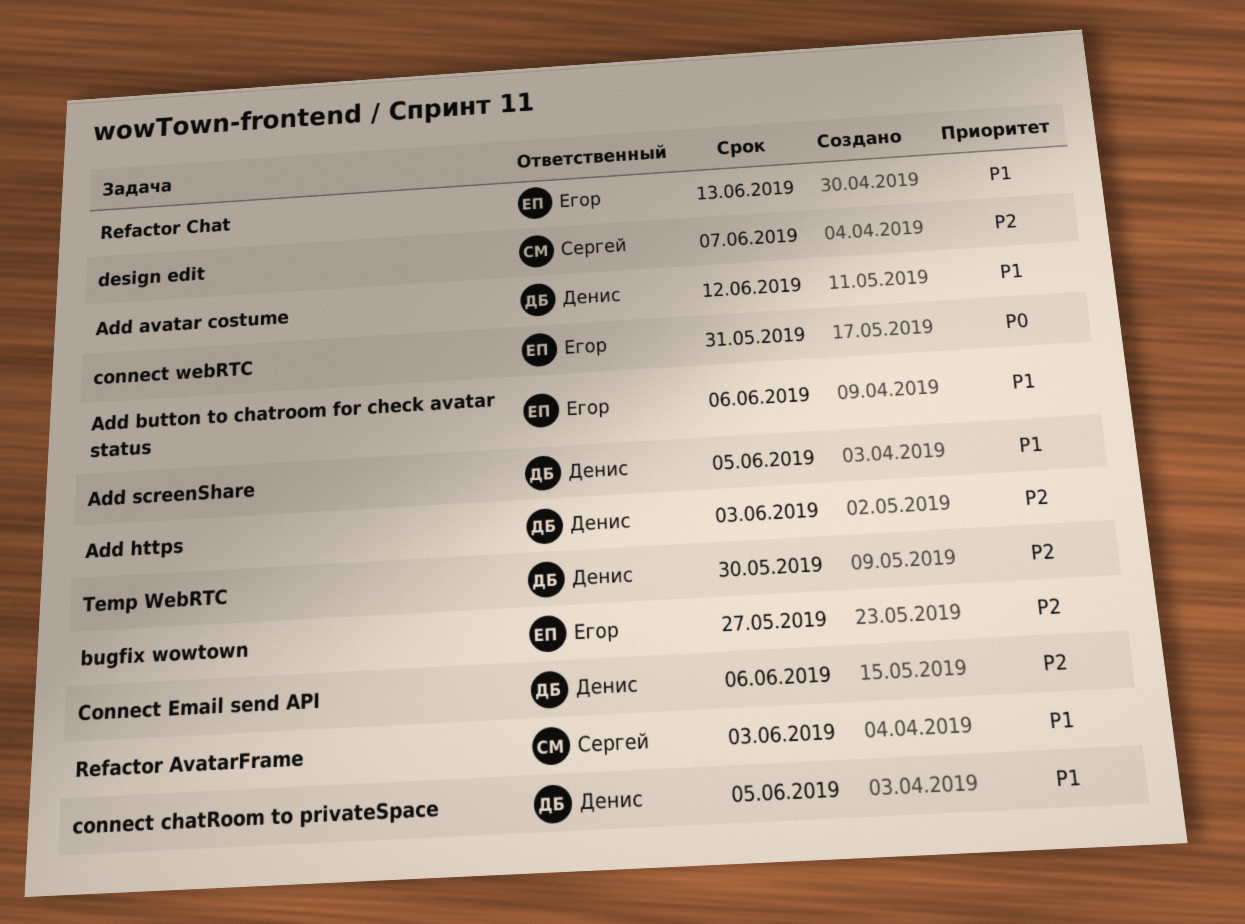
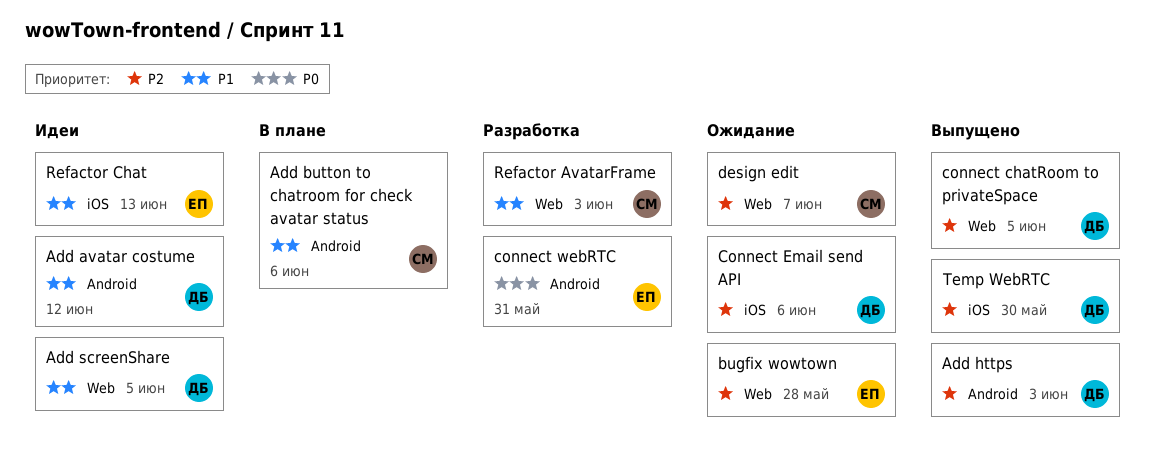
Add button to chatroom for check avatar status, owner: Егор -> Сергей
bugfix wowtown, due: May 27 -> May 28
connect chatRoom to privateSpace, priority: P1 -> P2

